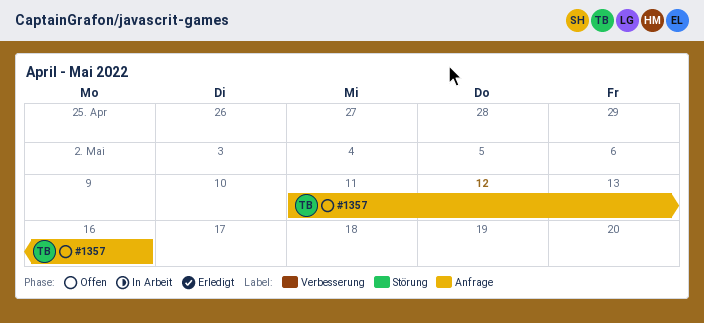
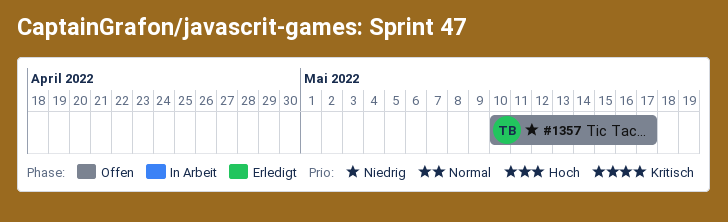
#1357, start: May 11 -> May 10
#1357, due: May 16 -> May 17

